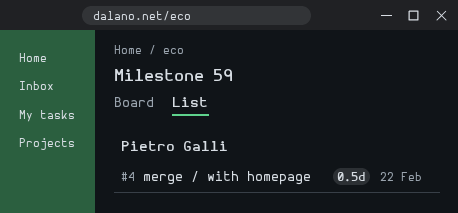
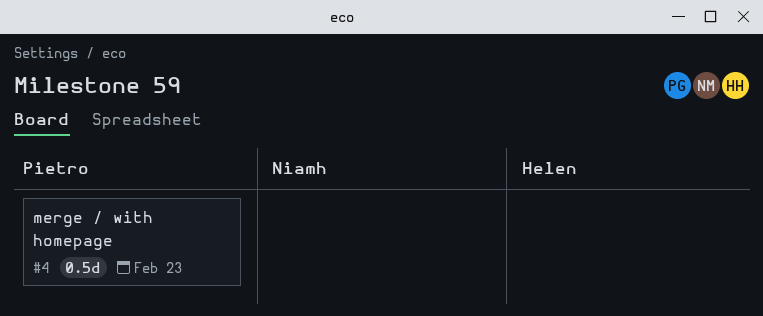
#4, due: Feb 22 -> Feb 23

